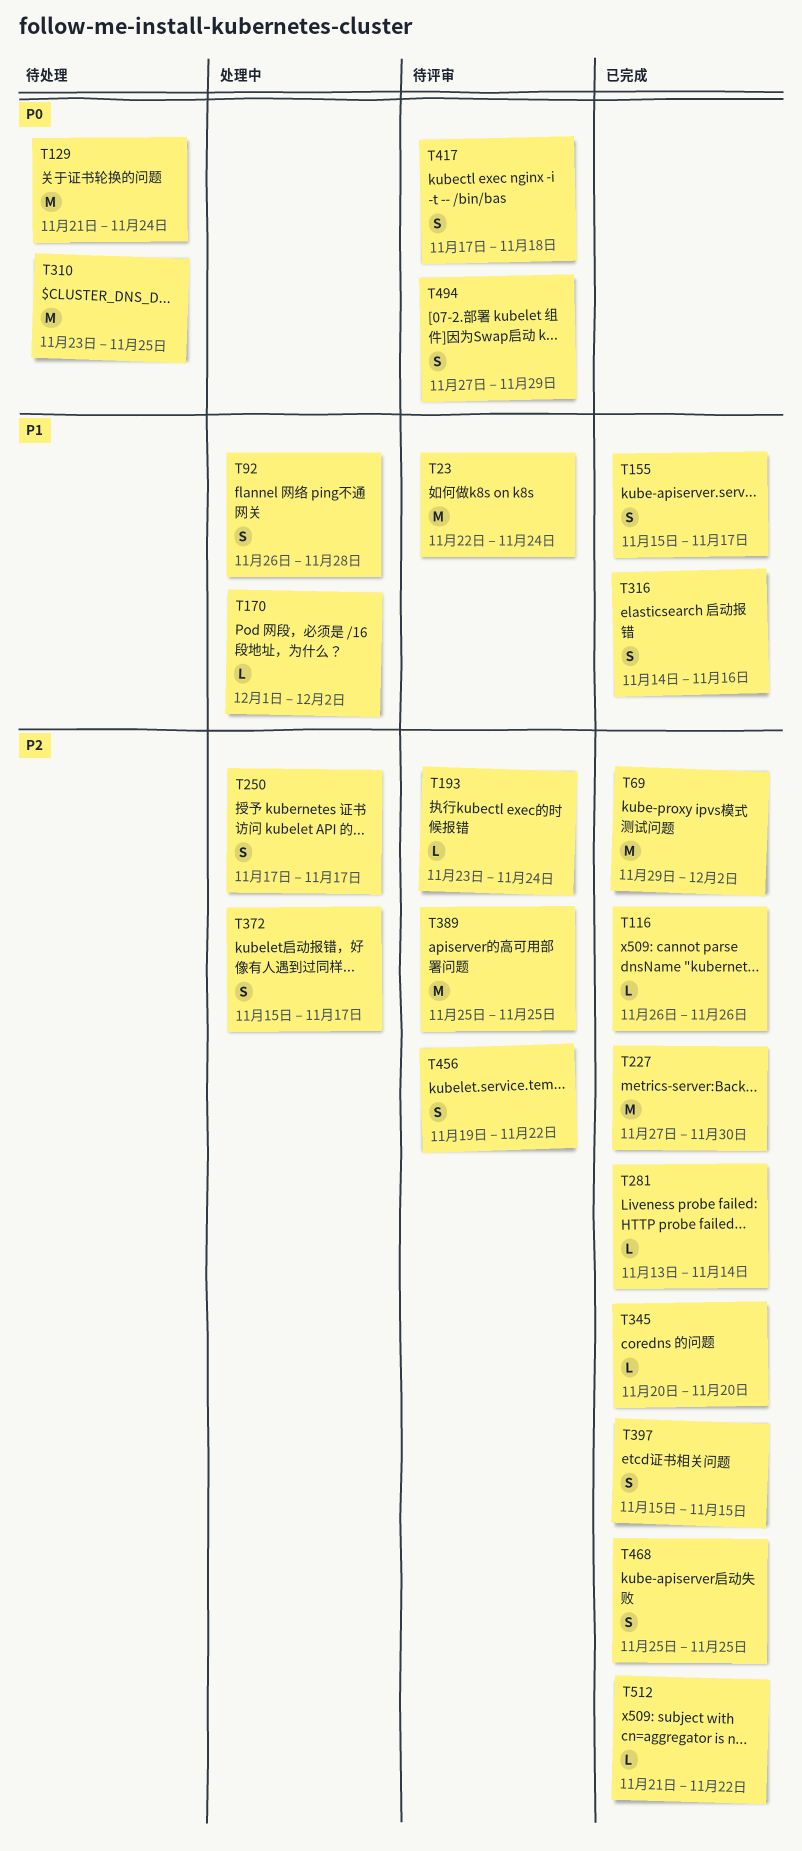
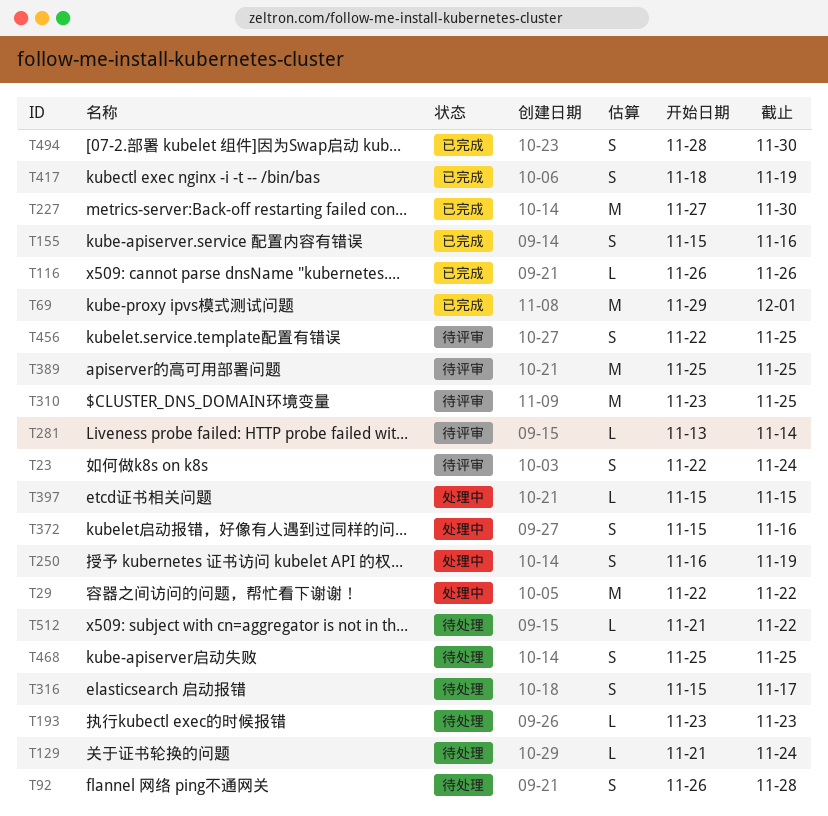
T23, estimate: M -> S
T29: none -> present
T69, due: Dec 2 -> Dec 1
T92, status: 处理中 -> 待处理
T129, estimate: M -> L
T155, due: Nov 17 -> Nov 16
T170: present -> none
T193, status: 待评审 -> 待处理
T193, due: Nov 24 -> Nov 23
T250, start: Nov 17 -> Nov 16
T250, due: Nov 17 -> Nov 19
T281, status: 已完成 -> 待评审
T310, status: 待处理 -> 待评审
T316, status: 已完成 -> 待处理
T316, start: Nov 14 -> Nov 15
T316, due: Nov 16 -> Nov 17
T345: present -> none
T372, due: Nov 17 -> Nov 16
T397, status: 已完成 -> 处理中
T397, estimate: S -> L
T417, status: 待评审 -> 已完成
T417, start: Nov 17 -> Nov 18
T417, due: Nov 18 -> Nov 19
T456, start: Nov 19 -> Nov 22
T456, due: Nov 22 -> Nov 25
T468, status: 已完成 -> 待处理
T494, status: 待评审 -> 已完成
T494, start: Nov 27 -> Nov 28
T494, due: Nov 29 -> Nov 30
T512, status: 已完成 -> 待处理

